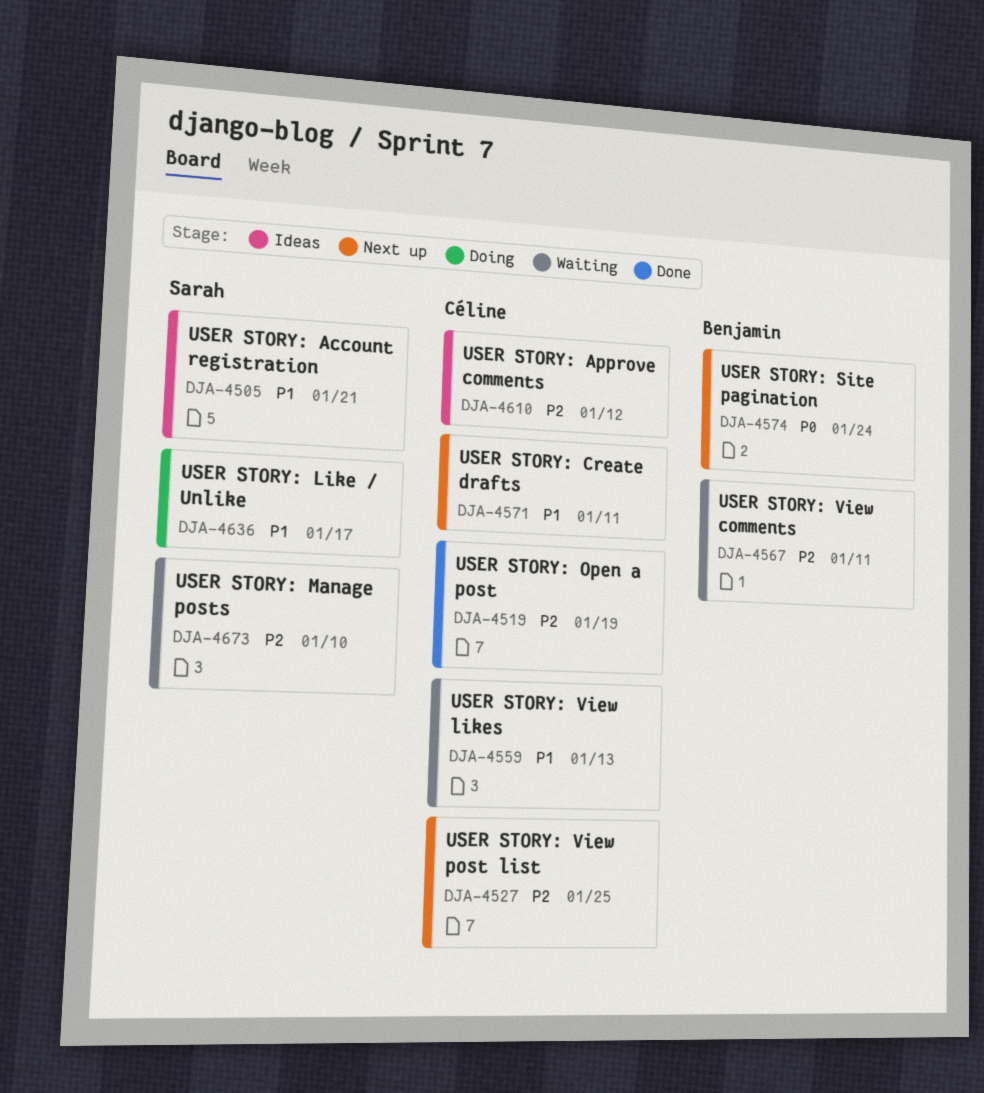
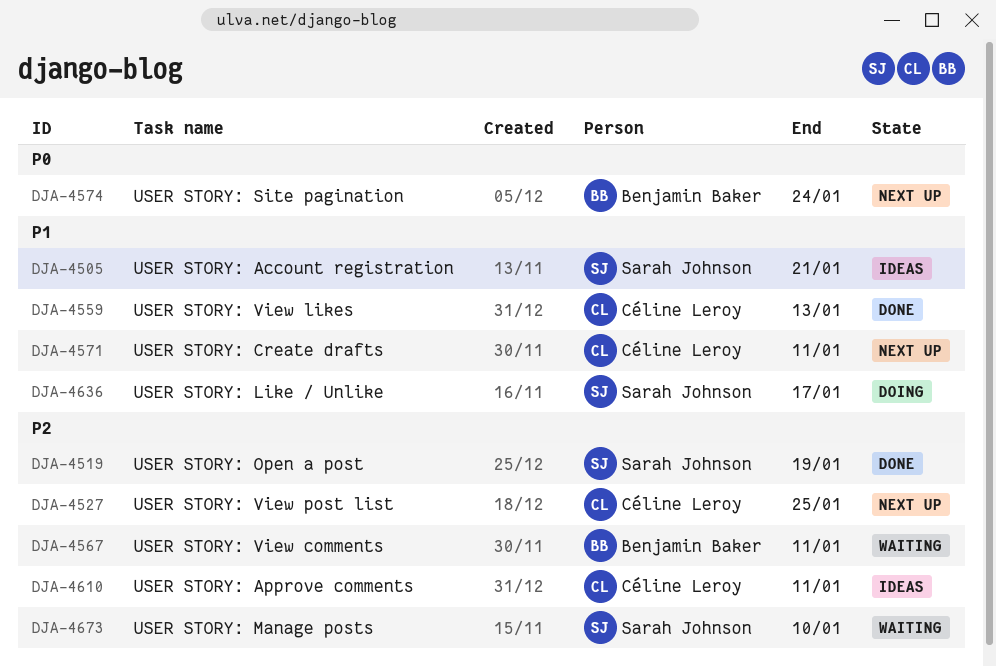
DJA-4519, owner: Céline Leroy -> Sarah Johnson
DJA-4559, status: Waiting -> Done
DJA-4610, due: Jan 12 -> Jan 11

